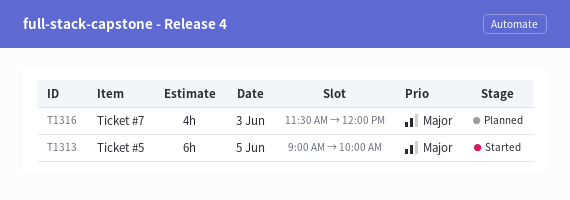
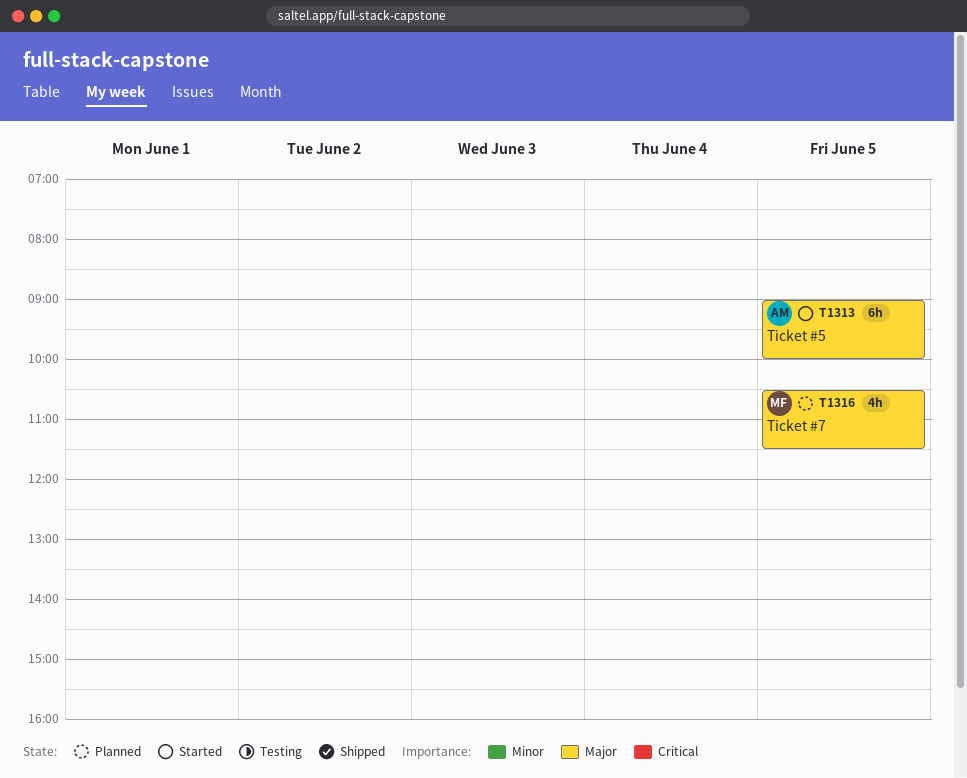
T1316, day: Jun 3 -> Jun 5
T1316, begins: 11:30 -> 10:30
T1316, ends: 12:00 -> 11:30

